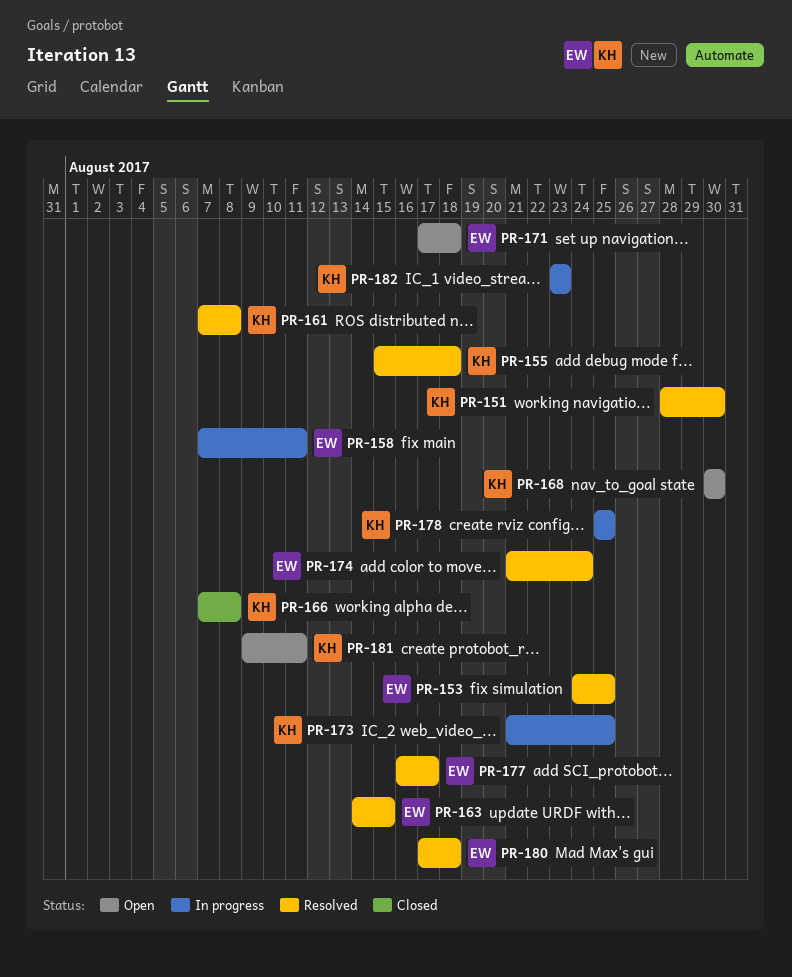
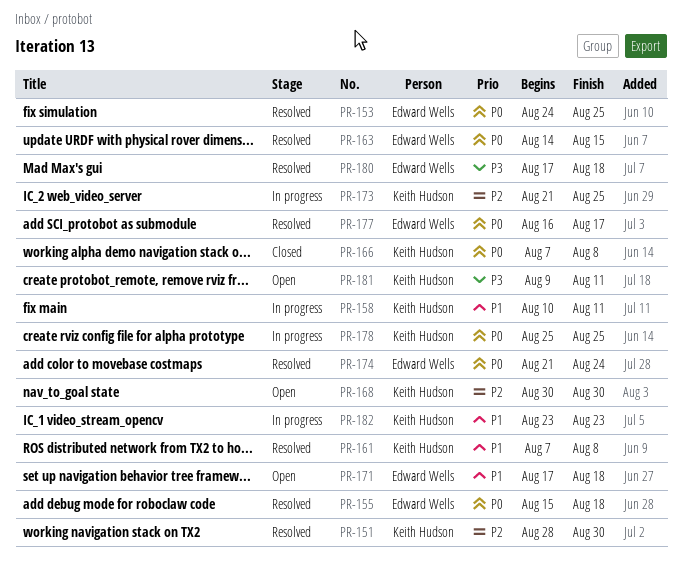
PR-155, owner: Keith Hudson -> Edward Wells
PR-158, owner: Edward Wells -> Keith Hudson
PR-158, start: Aug 7 -> Aug 10

